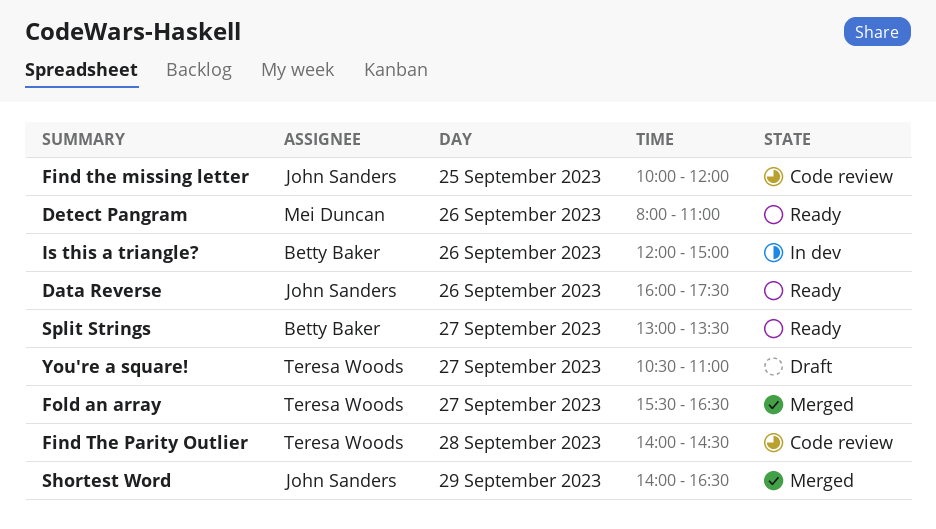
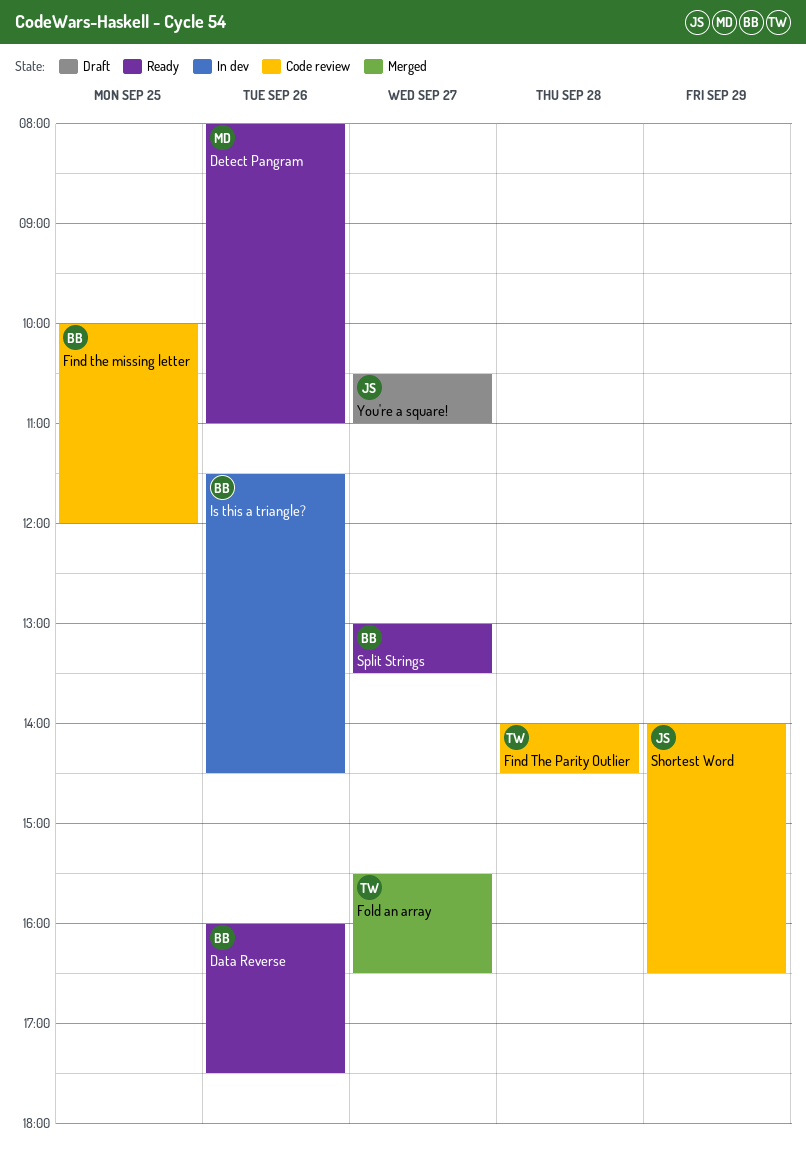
Data Reverse, owner: John Sanders -> Betty Baker
Find the missing letter, owner: John Sanders -> Betty Baker
Is this a triangle?, begins: 12:00 -> 11:30
Is this a triangle?, ends: 15:00 -> 14:30
Shortest Word, status: Merged -> Code review
You're a square!, owner: Teresa Woods -> John Sanders

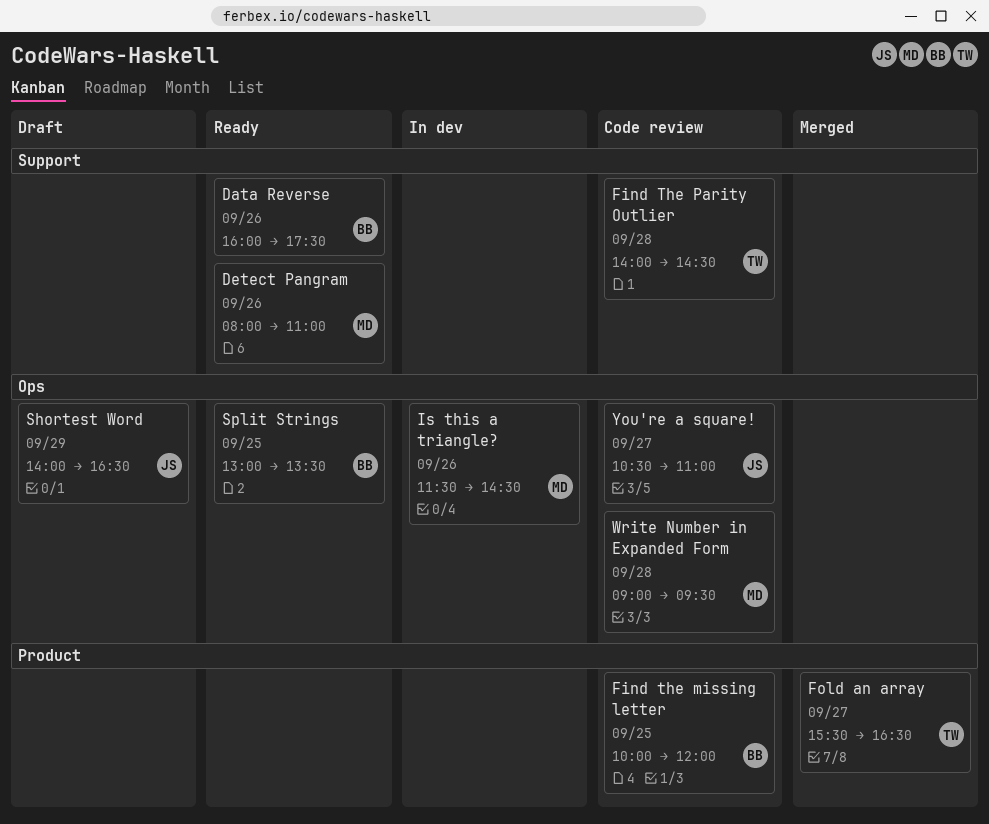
Is this a triangle?, owner: BB -> MD
Shortest Word, status: Code review -> Draft
Split Strings, day: Sep 27 -> Sep 25
Write Number in Expanded Form: none -> present
You're a square!, status: Draft -> Code review

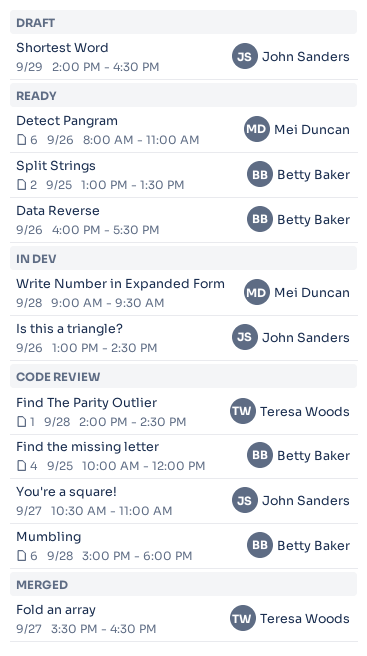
Is this a triangle?, owner: Mei Duncan -> John Sanders
Is this a triangle?, begins: 11:30 -> 13:00
Mumbling: none -> present
Write Number in Expanded Form, status: Code review -> In dev

